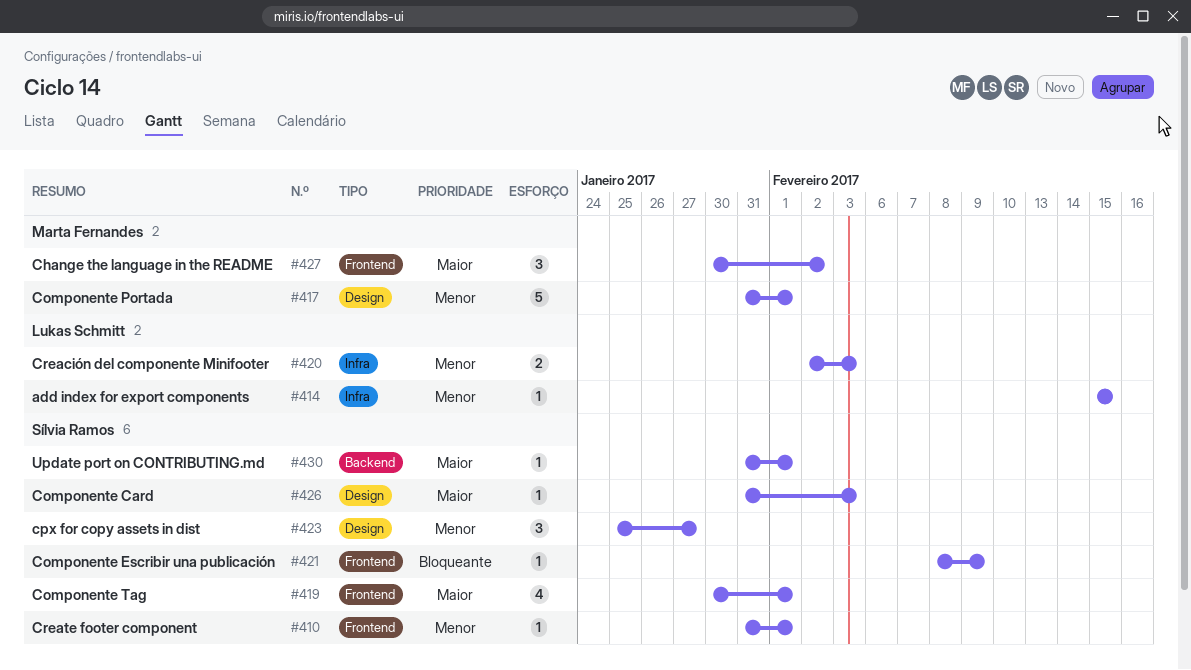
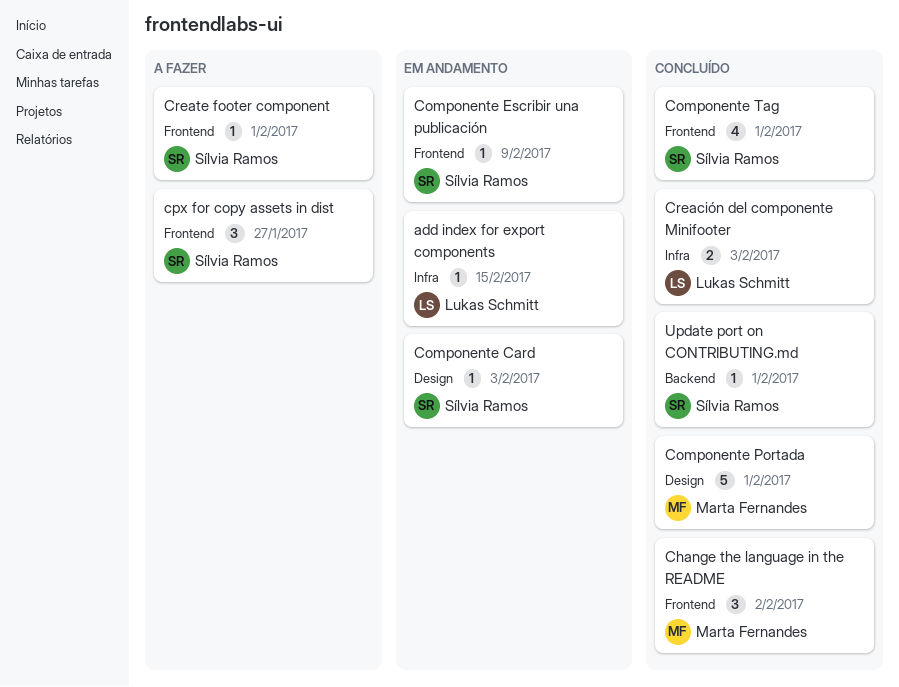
cpx for copy assets in dist, label: Design -> Frontend

